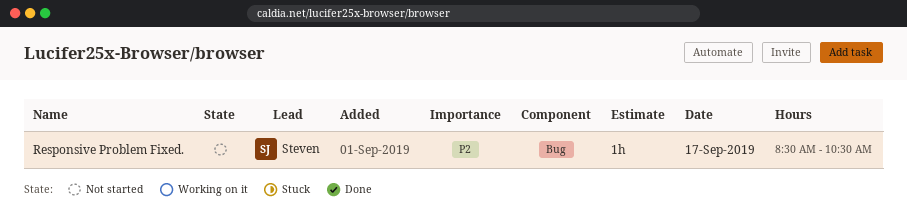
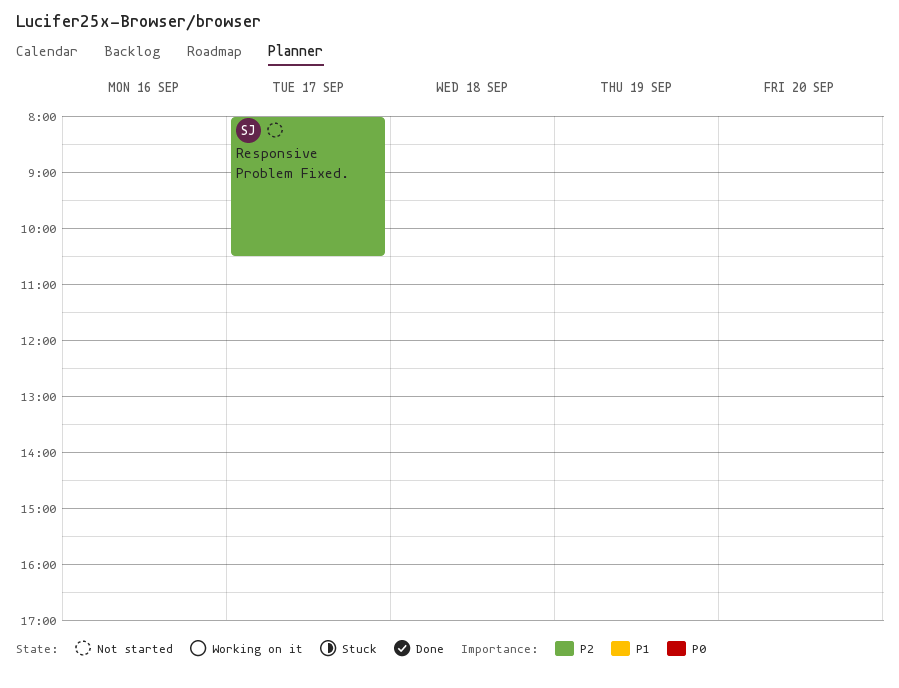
Responsive Problem Fixed., begins: 08:30 -> 08:00

